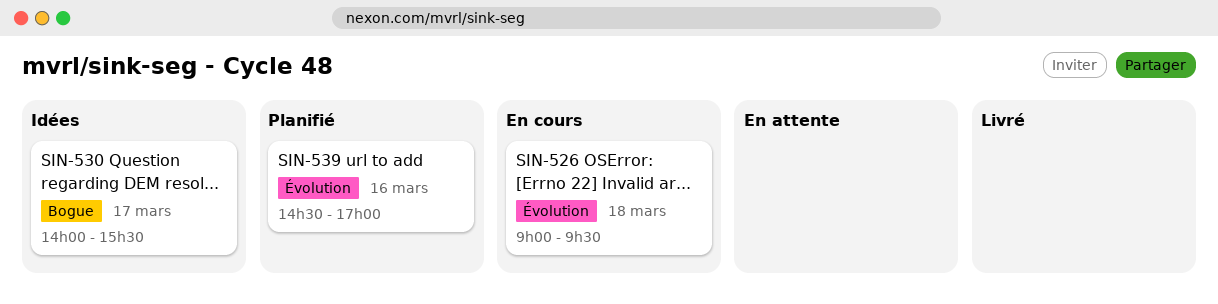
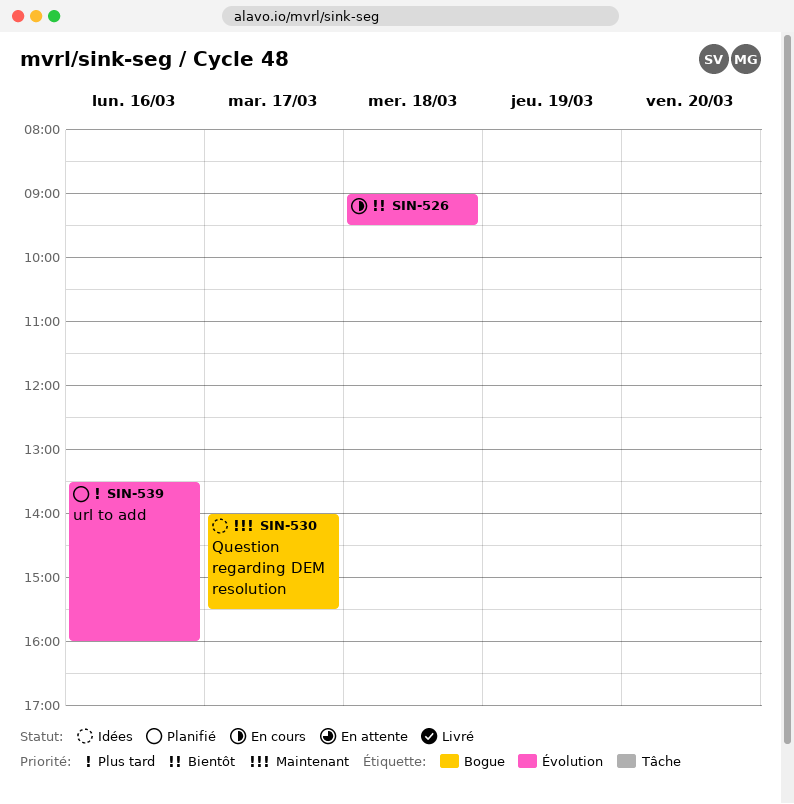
SIN-539, begins: 14:30 -> 13:30
SIN-539, ends: 17:00 -> 16:00

